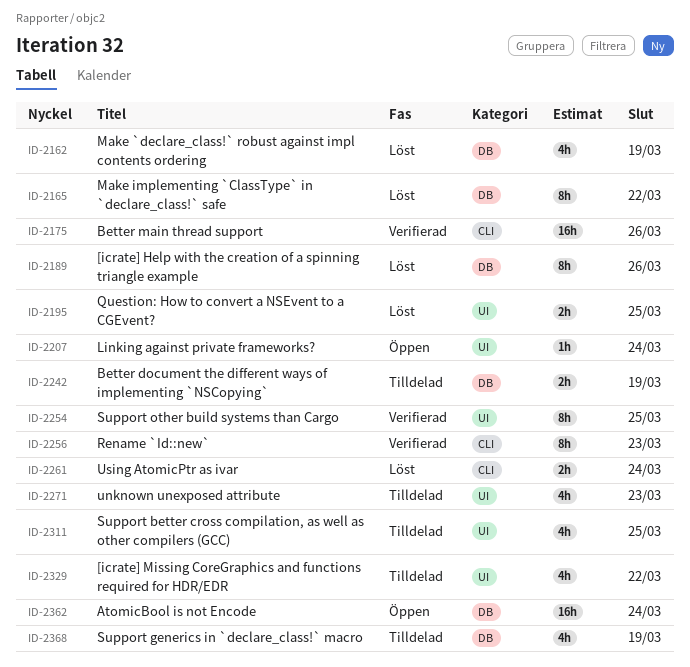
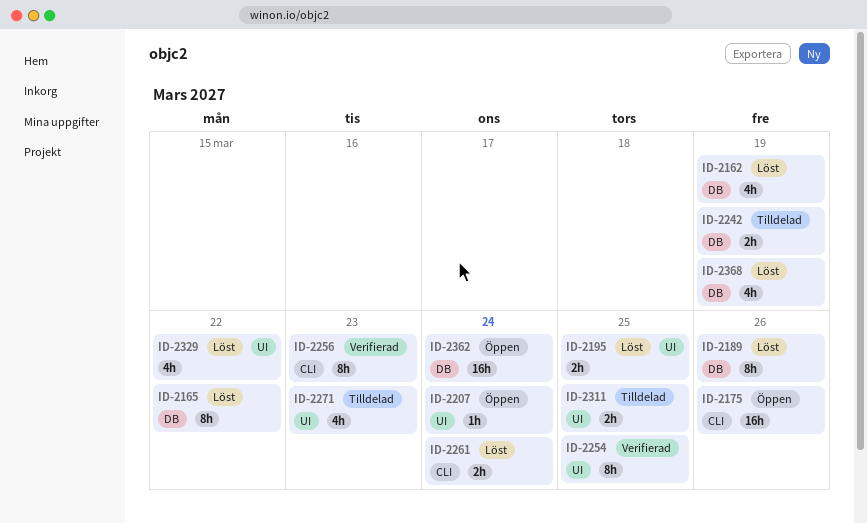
ID-2175, status: Verifierad -> Öppen
ID-2311, estimate: 4h -> 2h
ID-2329, status: Tilldelad -> Löst
ID-2368, status: Tilldelad -> Löst

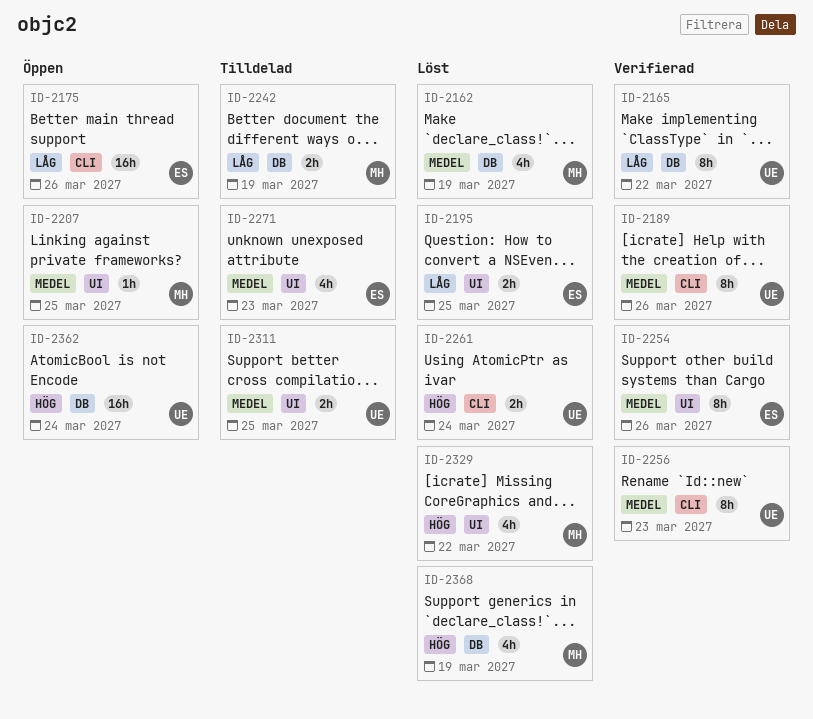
ID-2165, status: Löst -> Verifierad
ID-2189, status: Löst -> Verifierad
ID-2189, label: DB -> CLI
ID-2207, due: Mar 24 -> Mar 25
ID-2254, due: Mar 25 -> Mar 26

